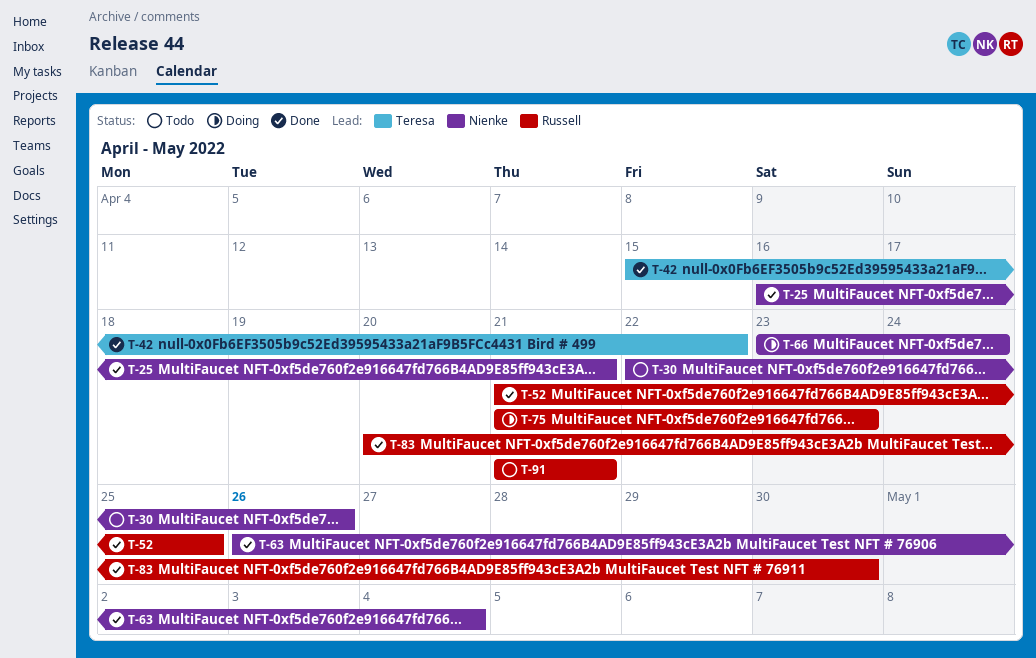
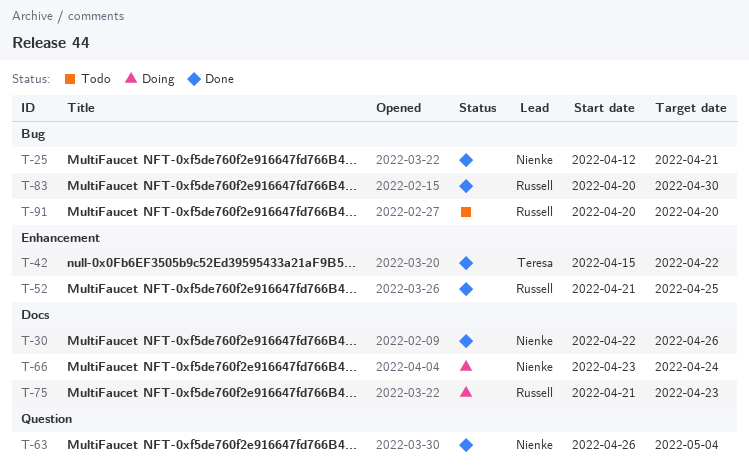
T-25, start: Apr 16 -> Apr 12
T-30, status: Todo -> Done
T-91, start: Apr 21 -> Apr 20
T-91, due: Apr 21 -> Apr 20

